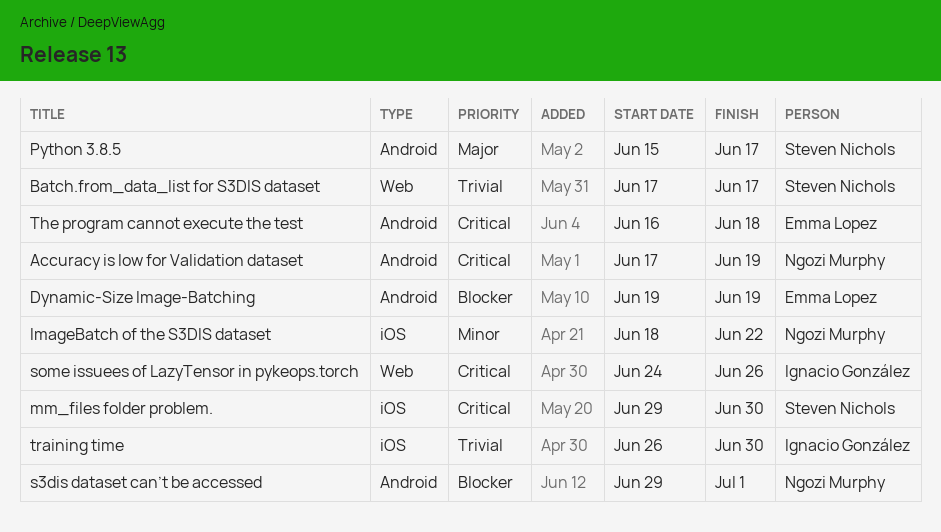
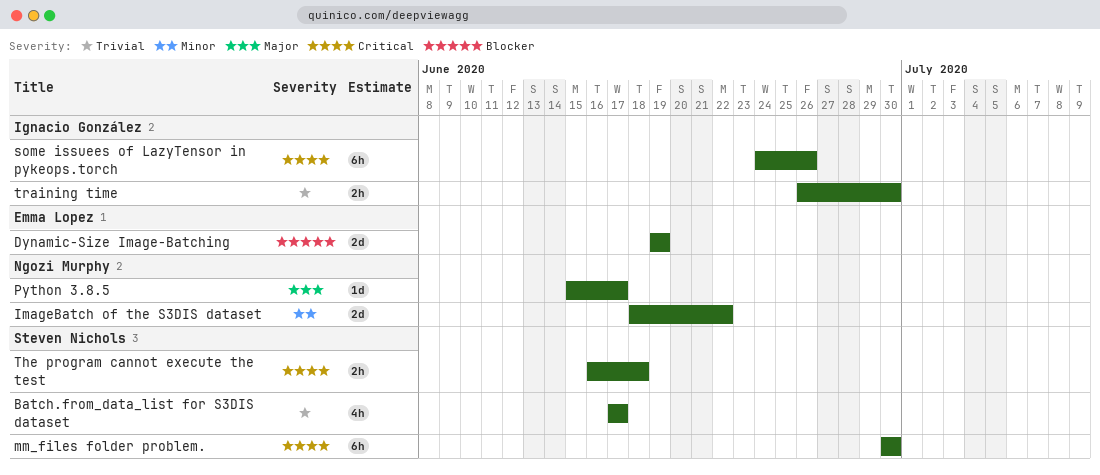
Accuracy is low for Validation dataset: present -> none
mm_files folder problem., start: Jun 29 -> Jun 30
Python 3.8.5, owner: Steven Nichols -> Ngozi Murphy
s3dis dataset can’t be accessed: present -> none
The program cannot execute the test, owner: Emma Lopez -> Steven Nichols

